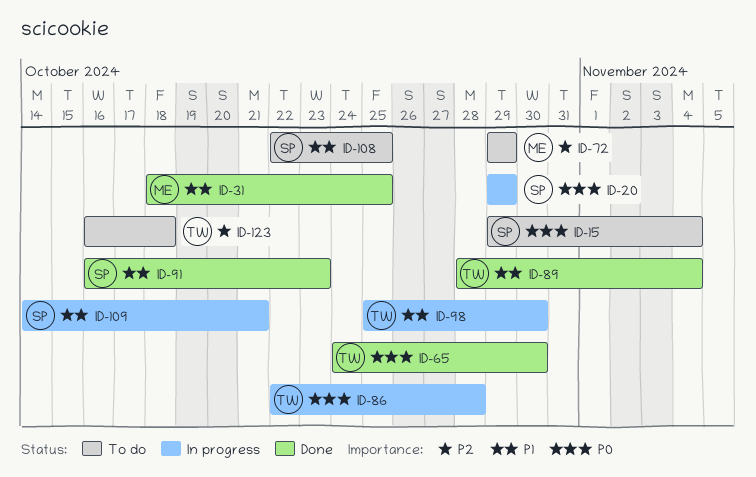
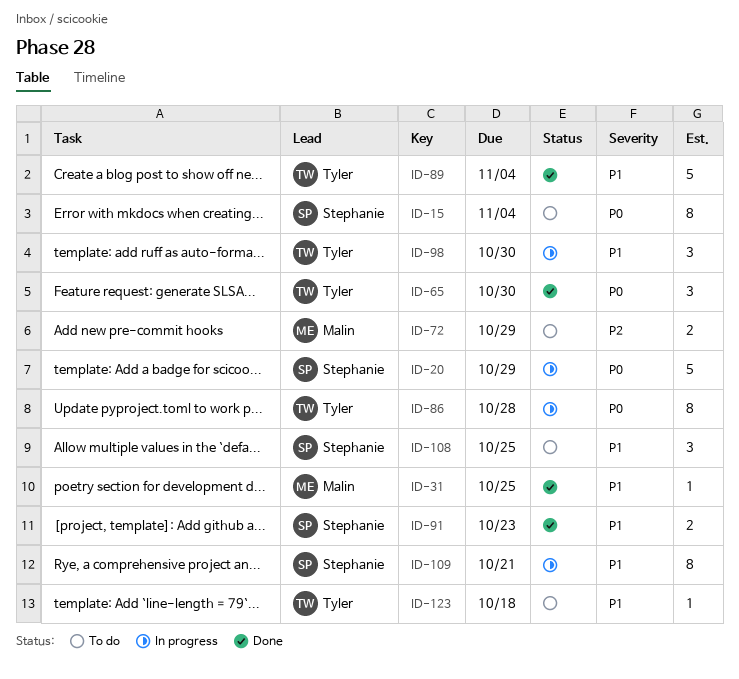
ID-123, priority: P2 -> P1

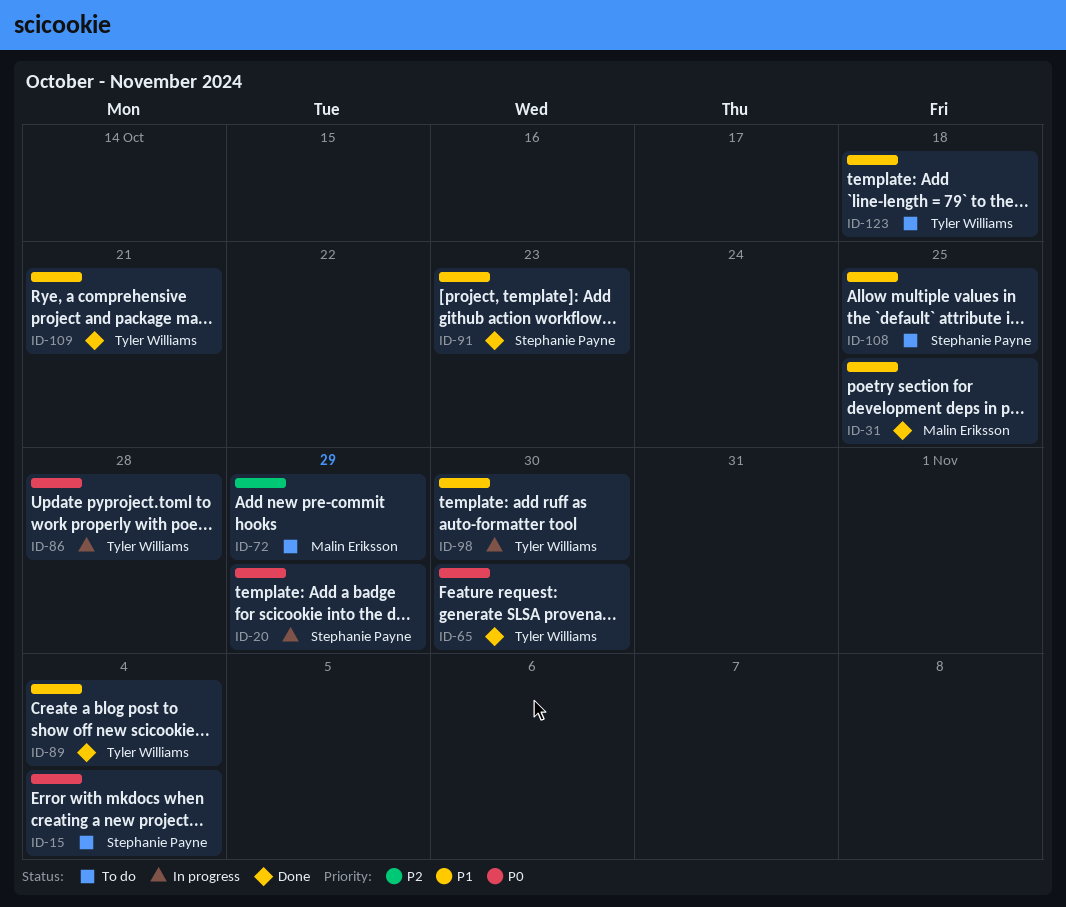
ID-109, status: In progress -> Done
ID-109, owner: Stephanie Payne -> Tyler Williams

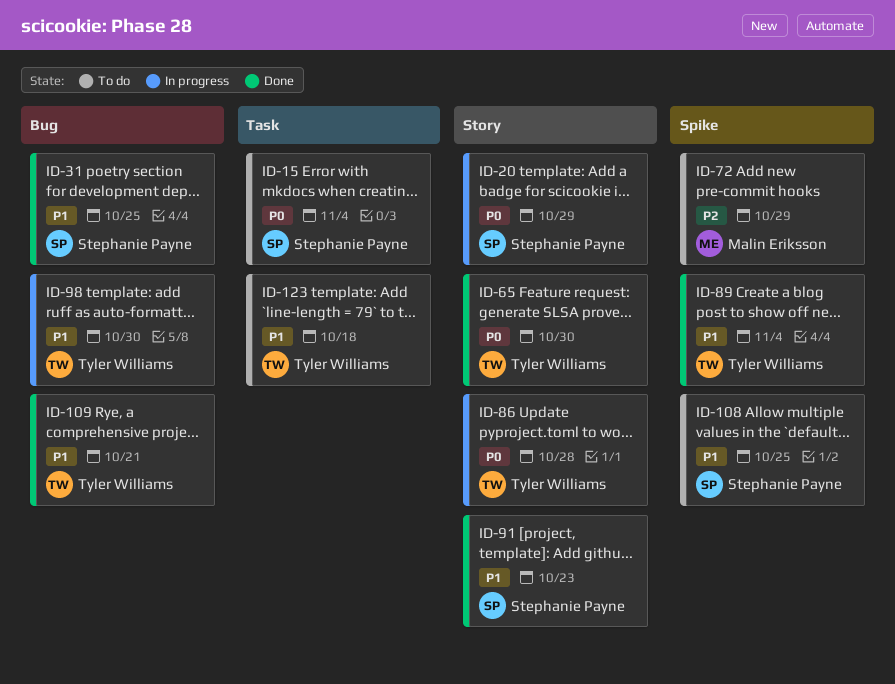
ID-31, owner: Malin Eriksson -> Stephanie Payne

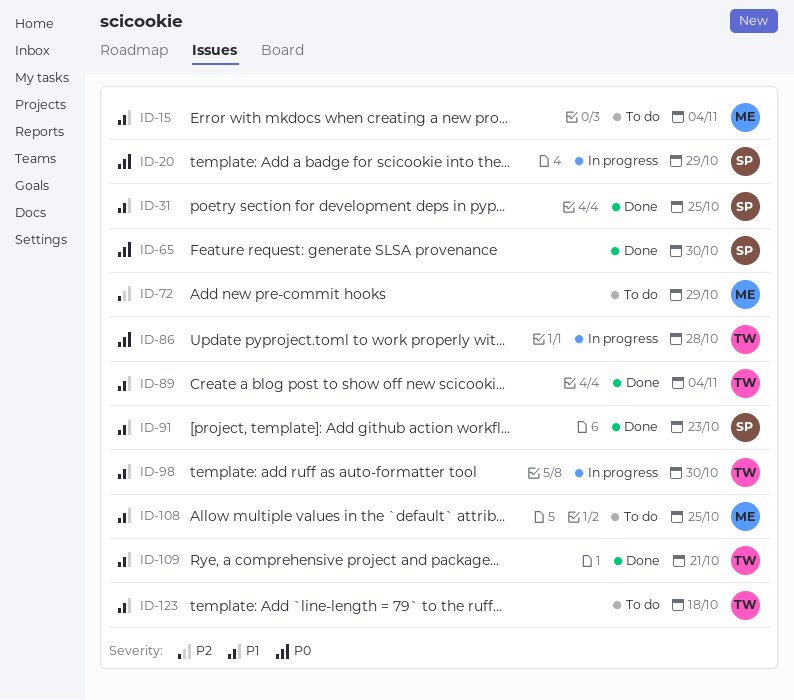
ID-15, owner: Stephanie Payne -> Malin Eriksson
ID-15, priority: P0 -> P1
ID-65, owner: Tyler Williams -> Stephanie Payne
ID-108, owner: Stephanie Payne -> Malin Eriksson

